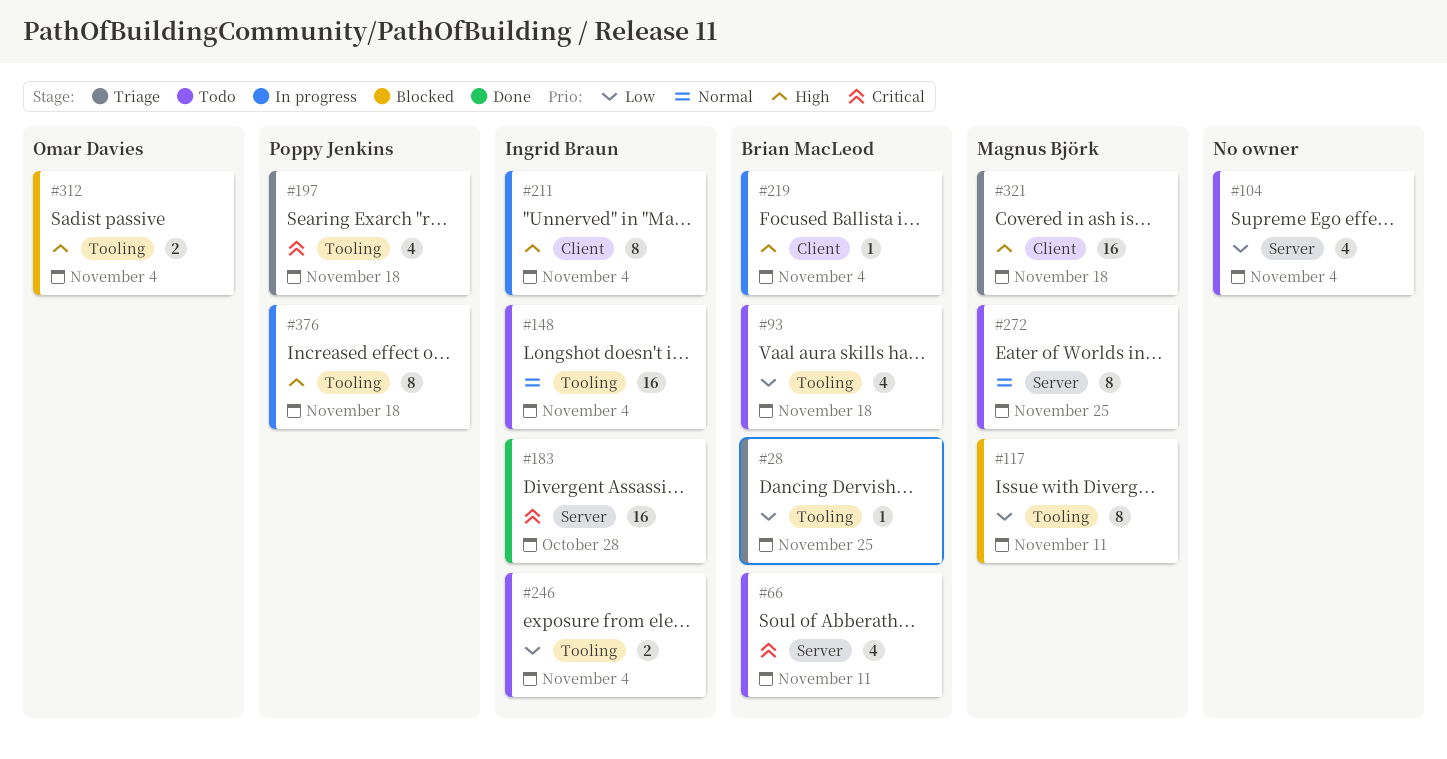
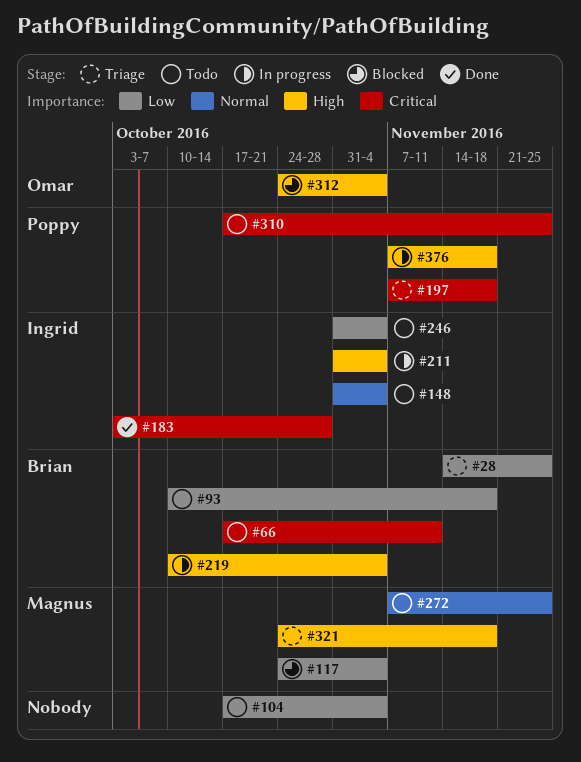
#117, due: Nov 11 -> Nov 4
#310: none -> present

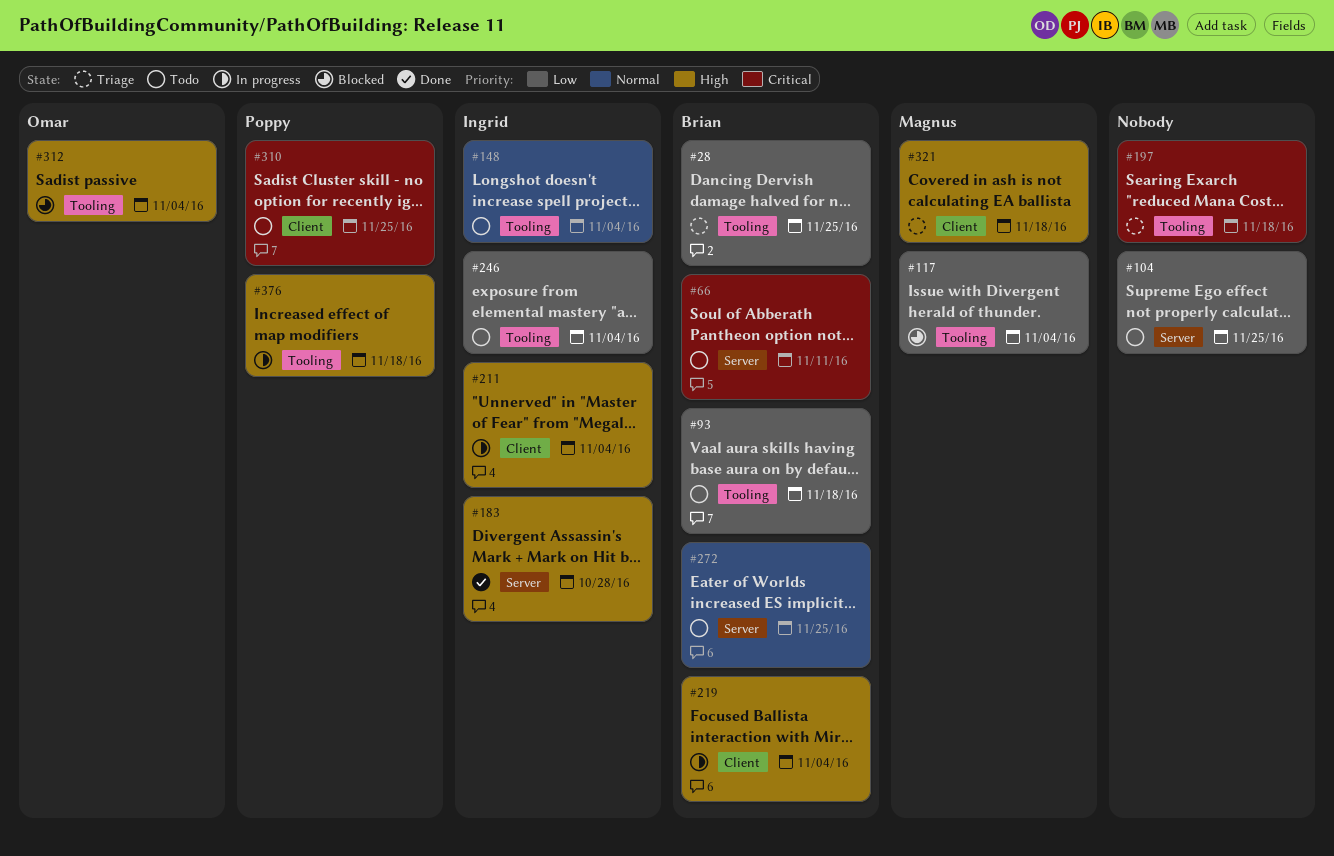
#104, due: Nov 4 -> Nov 25
#183, priority: Critical -> High
#197, owner: Poppy -> none
#272, owner: Magnus -> Brian

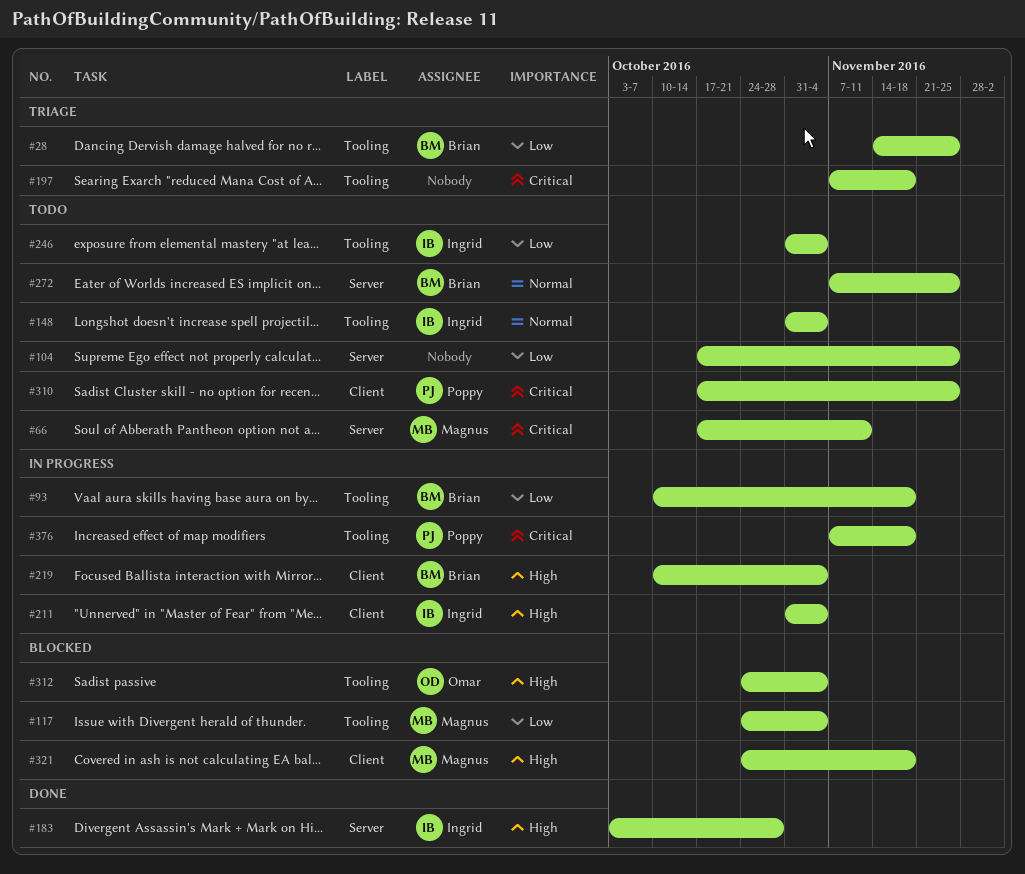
#66, owner: Brian -> Magnus
#93, status: Todo -> In progress
#321, status: Triage -> Blocked
#376, priority: High -> Critical

